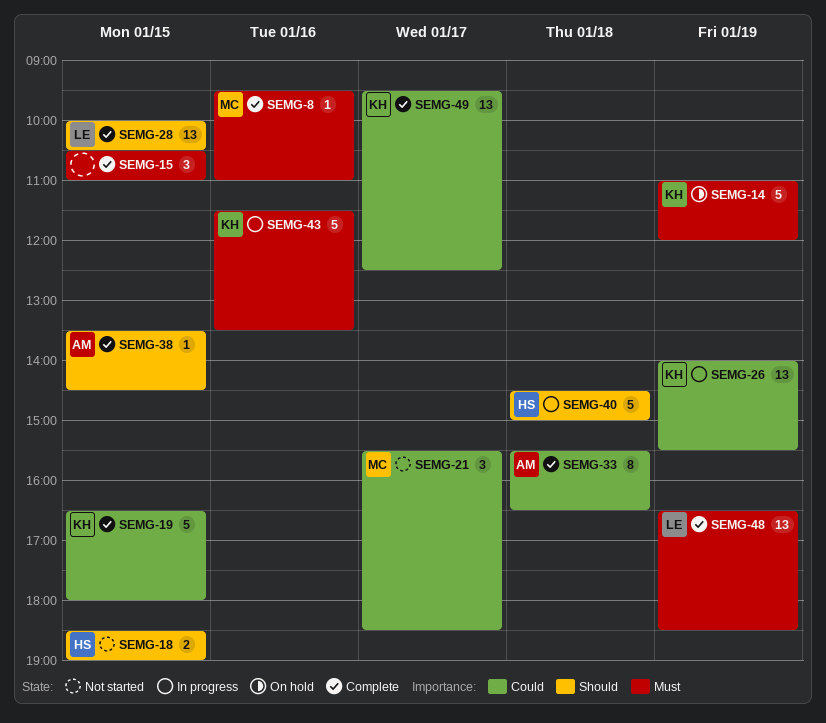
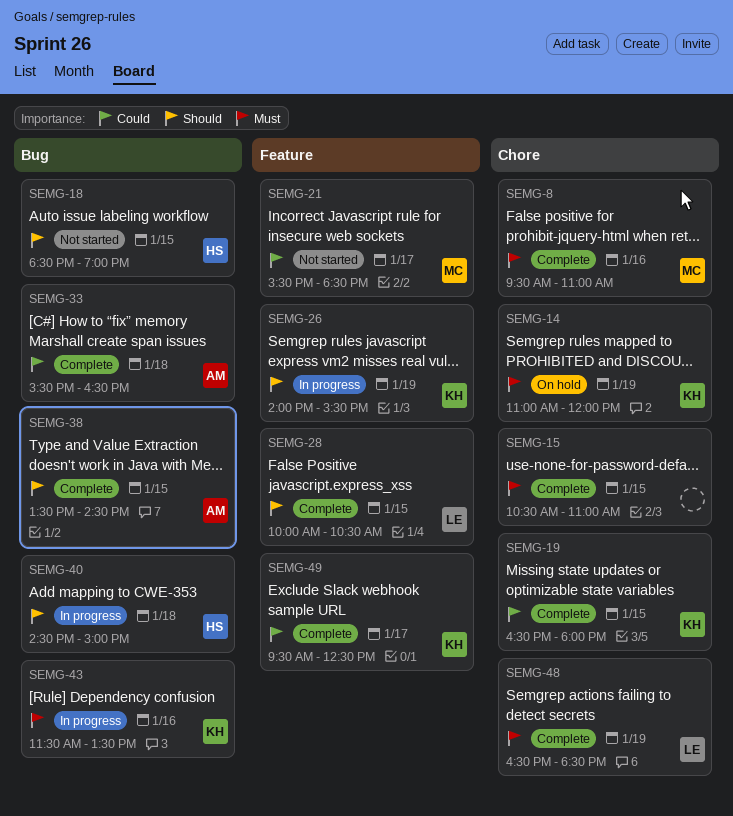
SEMG-26, priority: Could -> Should

